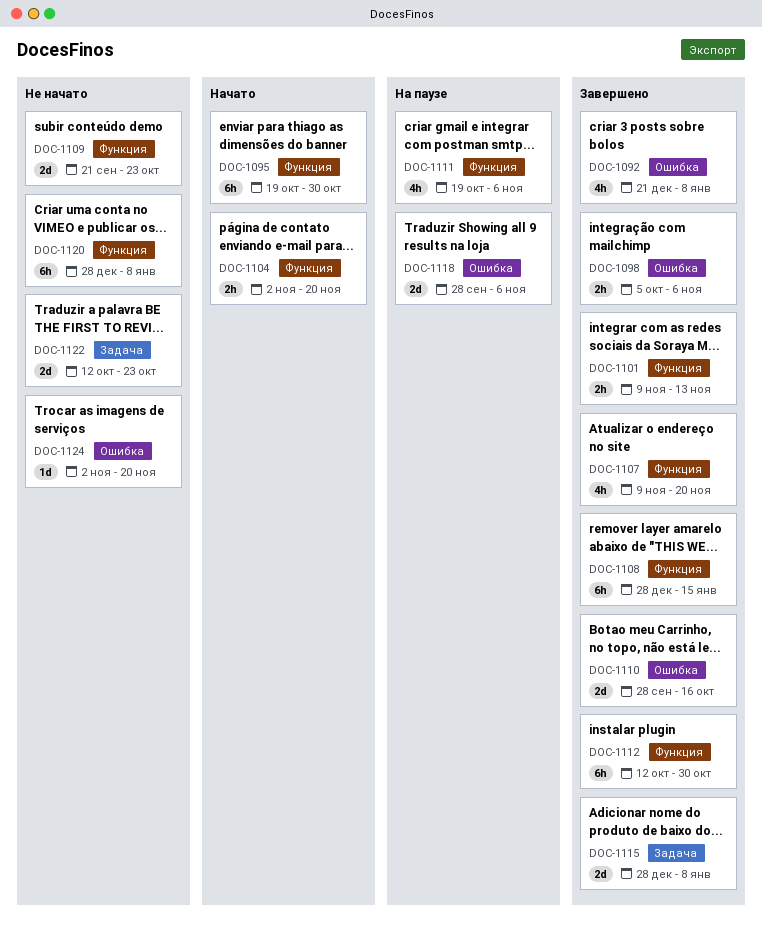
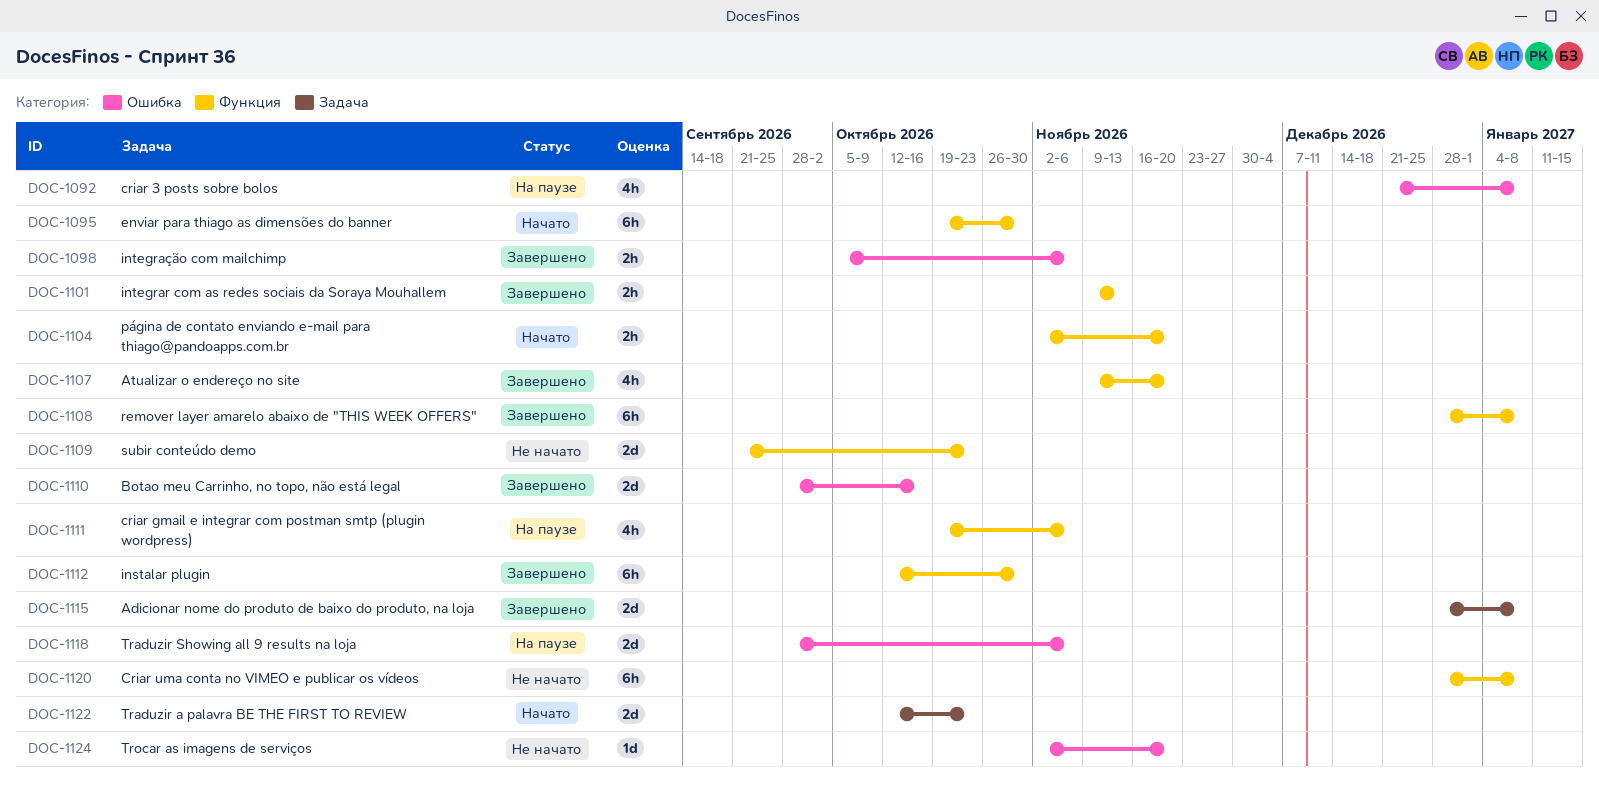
DOC-1092, status: Завершено -> На паузе
DOC-1108, due: Jan 15 -> Jan 8
DOC-1122, status: Не начато -> Начато

